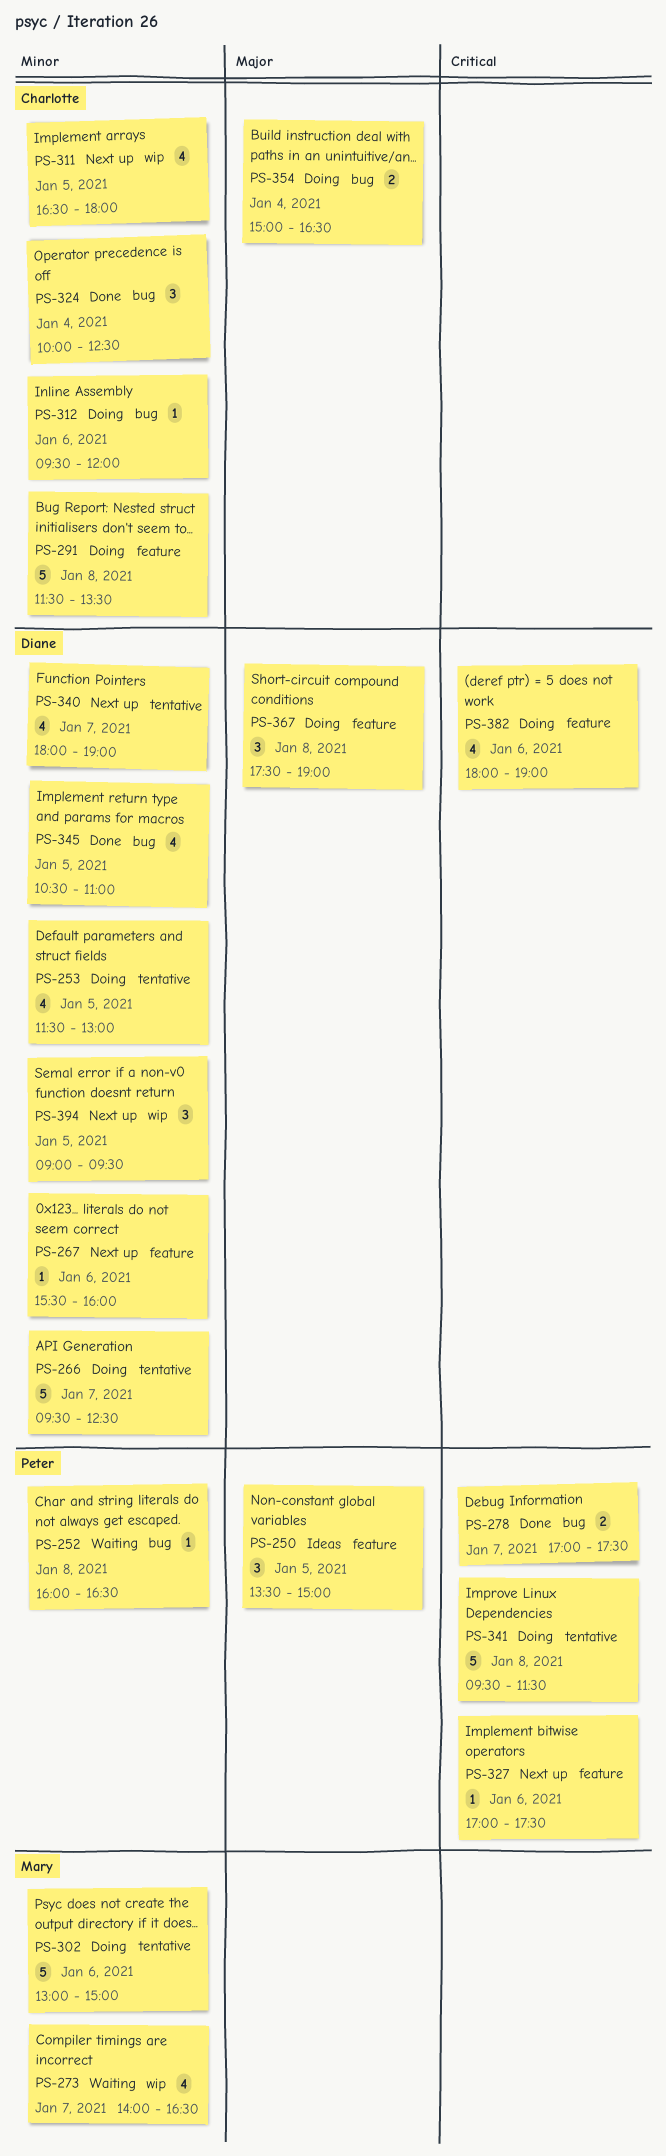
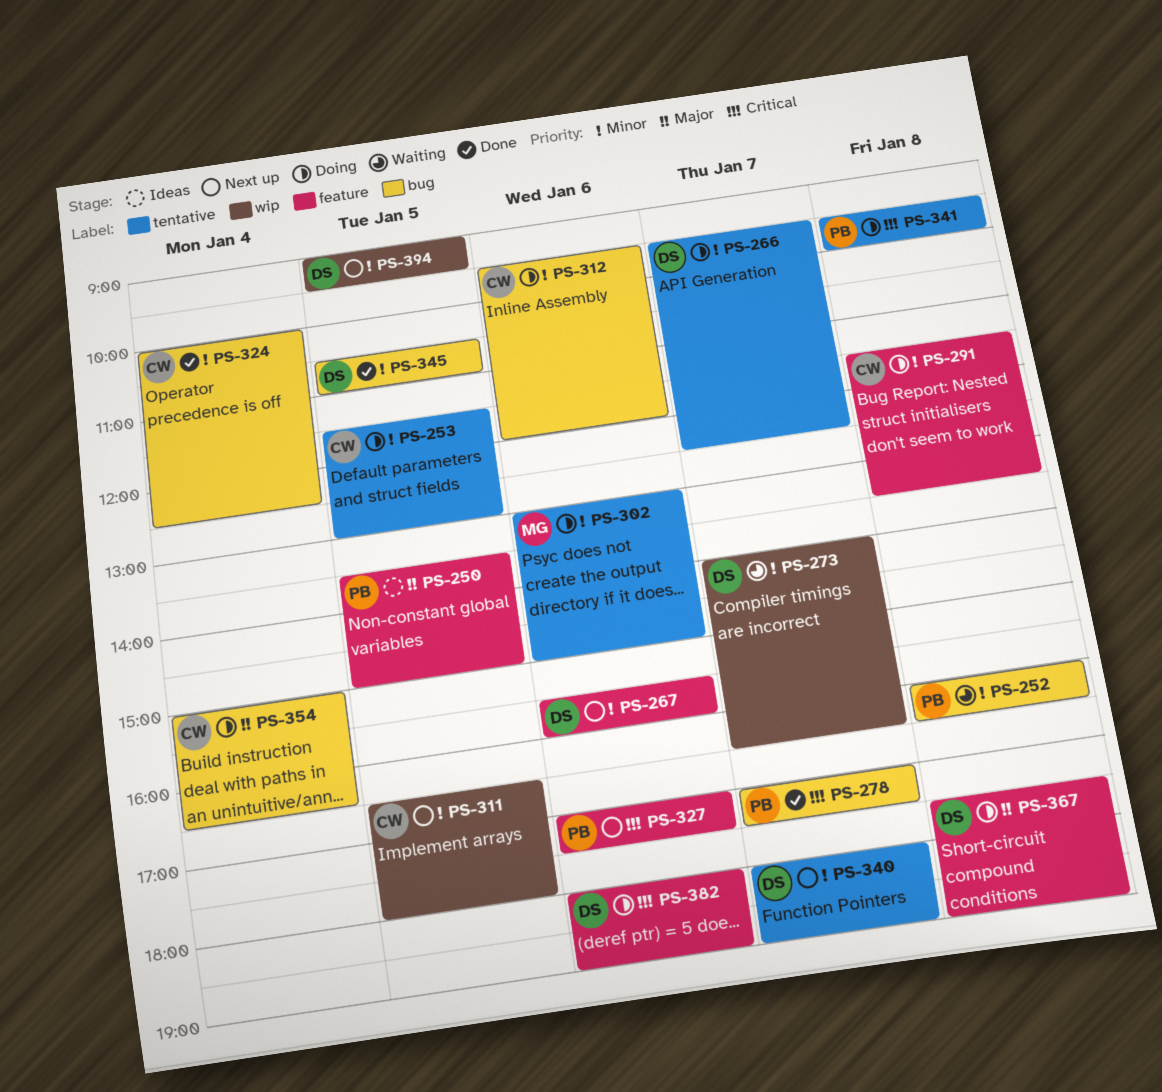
PS-253, owner: Diane -> Charlotte
PS-273, owner: Mary -> Diane
PS-341, ends: 11:30 -> 10:00

